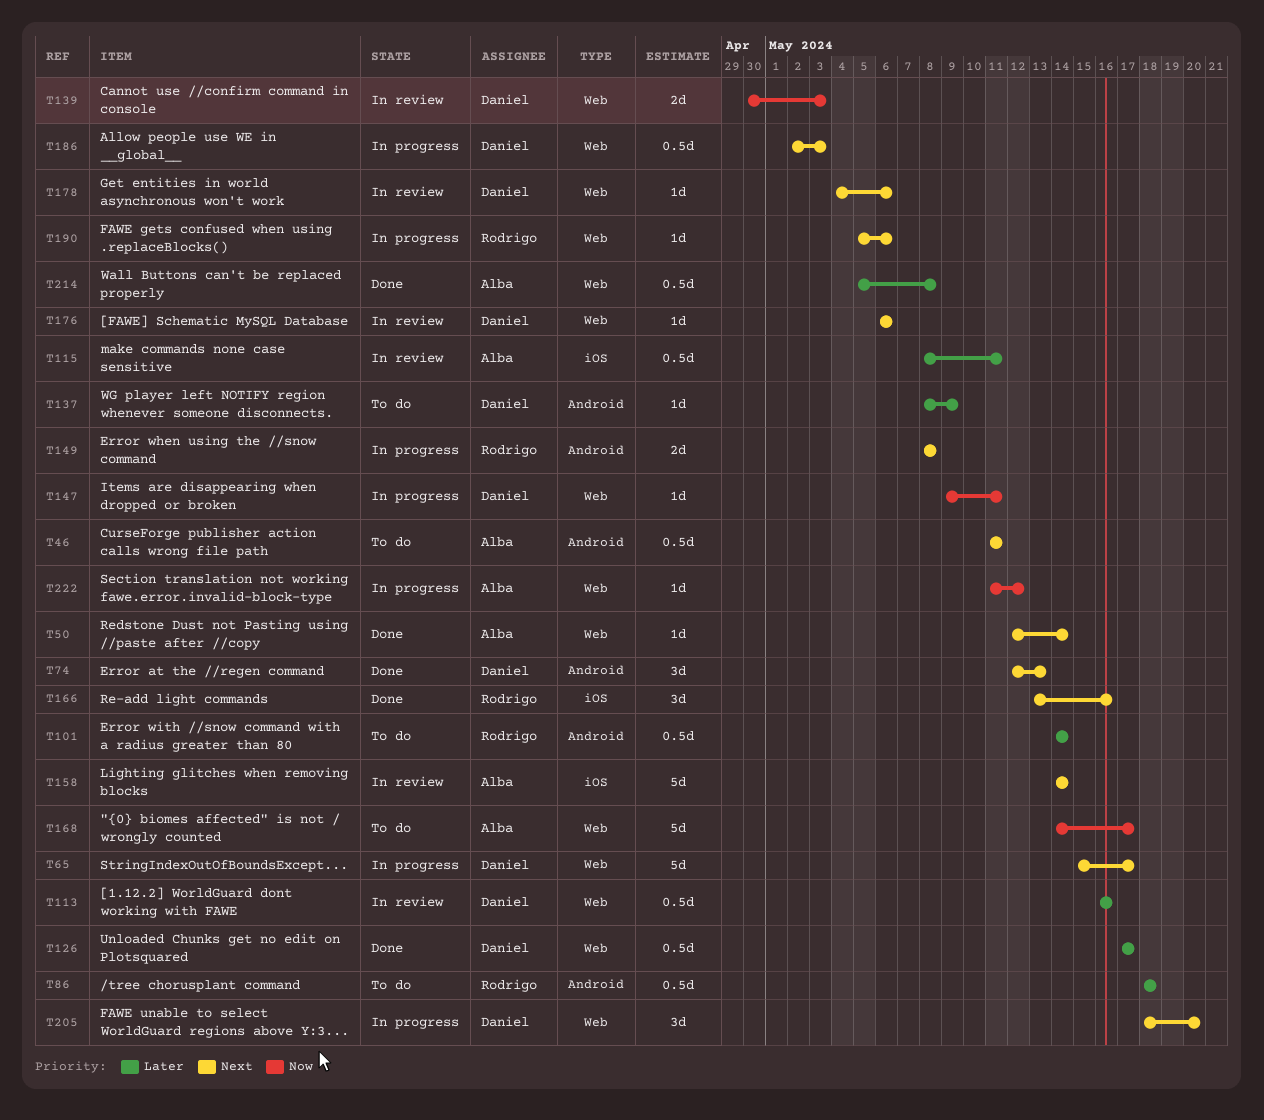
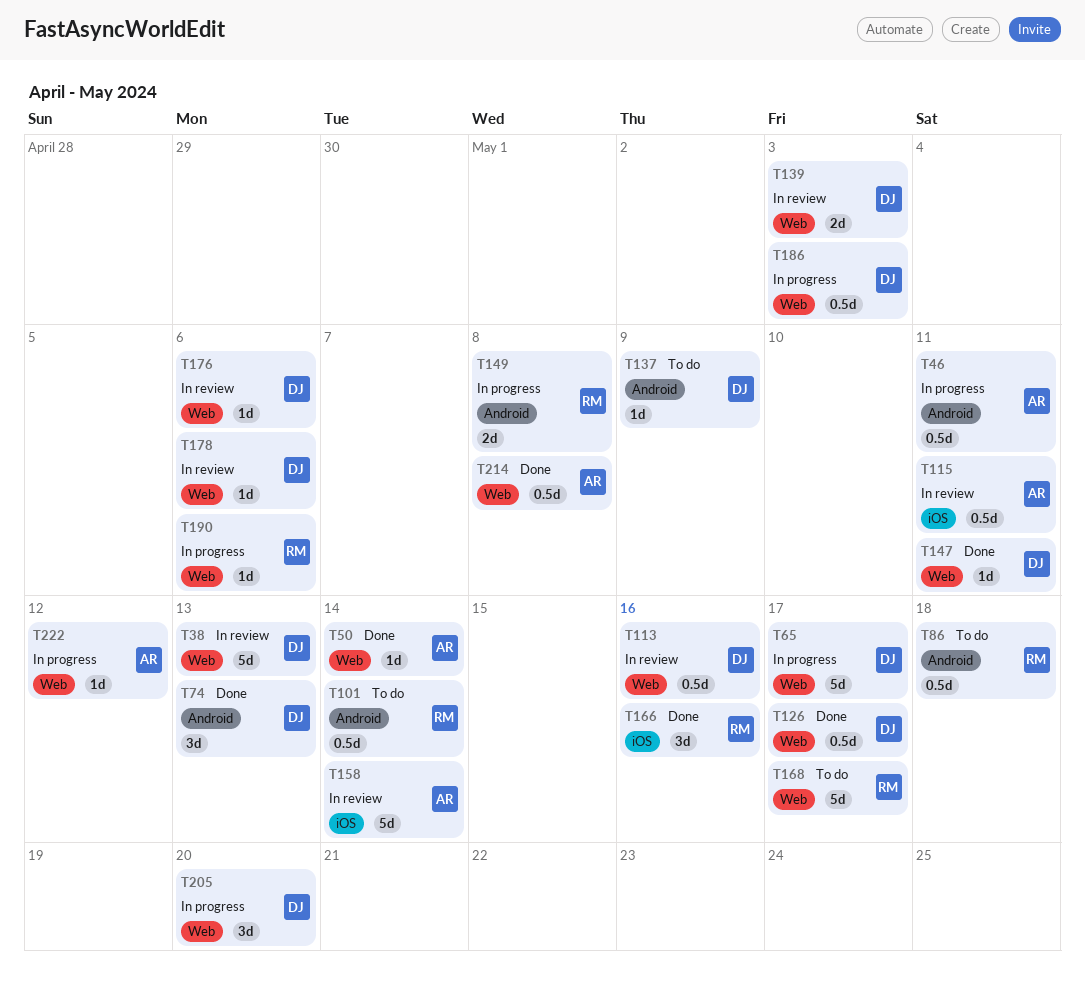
T38: none -> present
T46, status: To do -> In progress
T147, status: In progress -> Done
T168, owner: Alba -> Rodrigo

